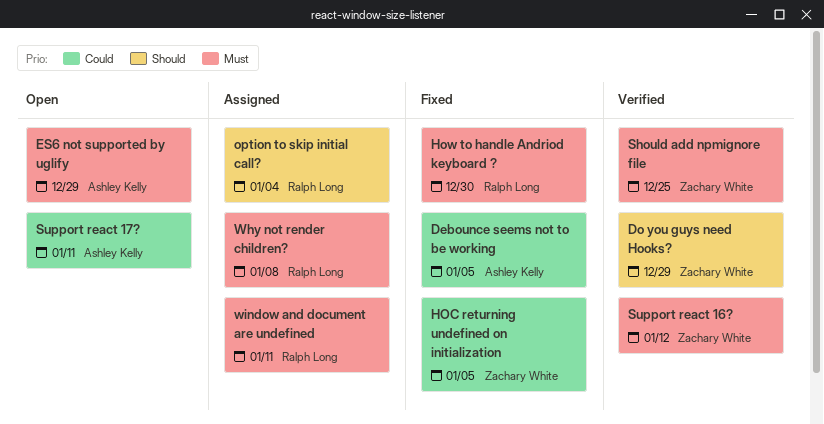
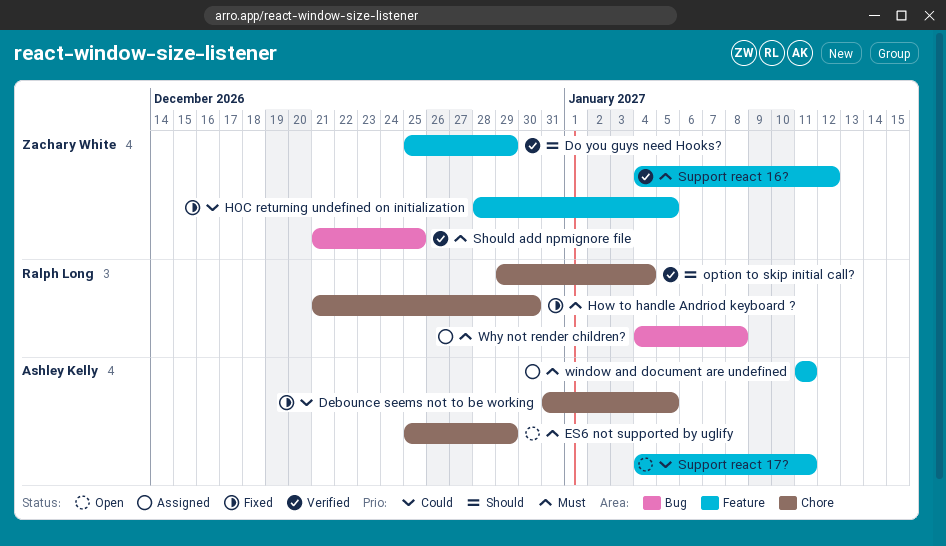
option to skip initial call?, status: Assigned -> Verified
window and document are undefined, owner: Ralph Long -> Ashley Kelly

